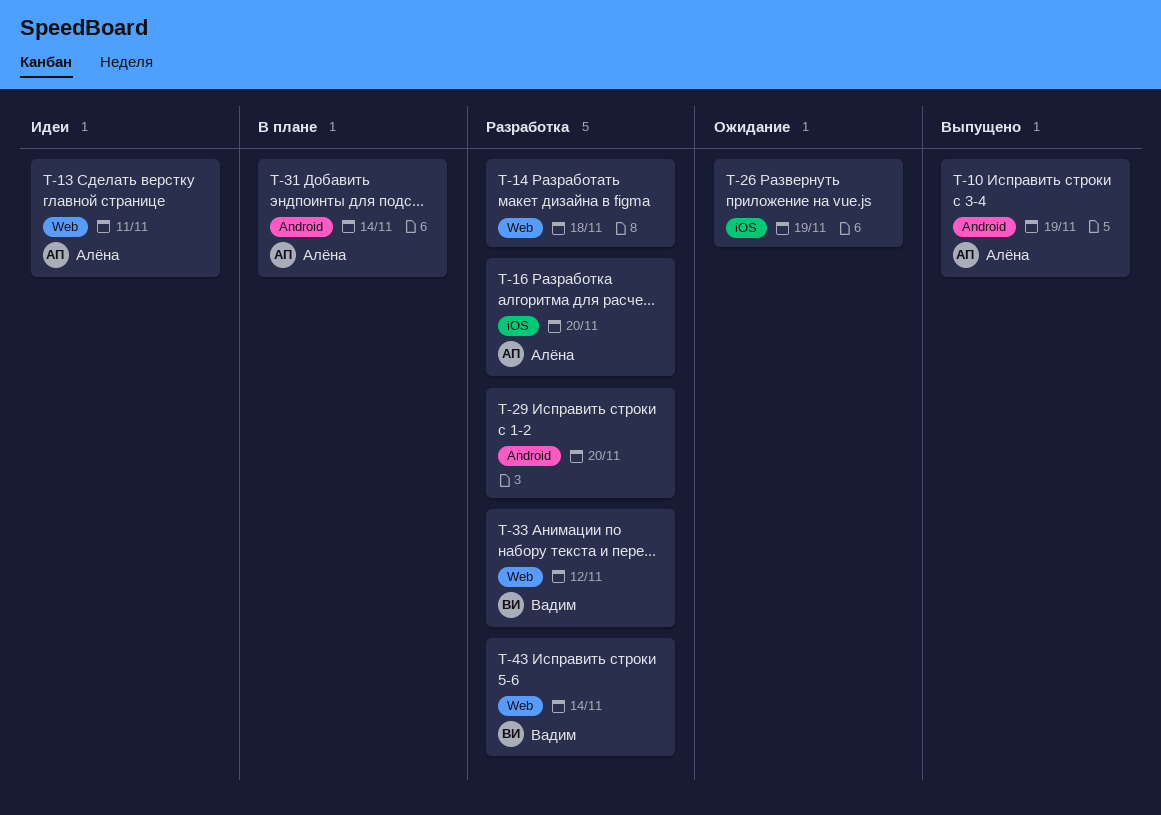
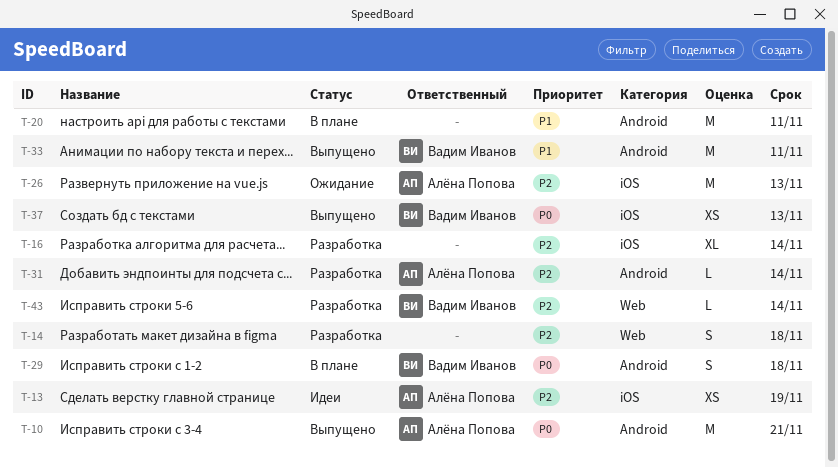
T-10, due: Nov 19 -> Nov 21
T-13, label: Web -> iOS
T-13, due: Nov 11 -> Nov 19
T-16, owner: Алёна Попова -> none
T-16, due: Nov 20 -> Nov 14
T-20: none -> present
T-26, owner: none -> Алёна Попова
T-26, due: Nov 19 -> Nov 13
T-29, status: Разработка -> В плане
T-29, owner: none -> Вадим Иванов
T-29, due: Nov 20 -> Nov 18
T-31, status: В плане -> Разработка
T-33, status: Разработка -> Выпущено
T-33, label: Web -> Android
T-33, due: Nov 12 -> Nov 11
T-37: none -> present

